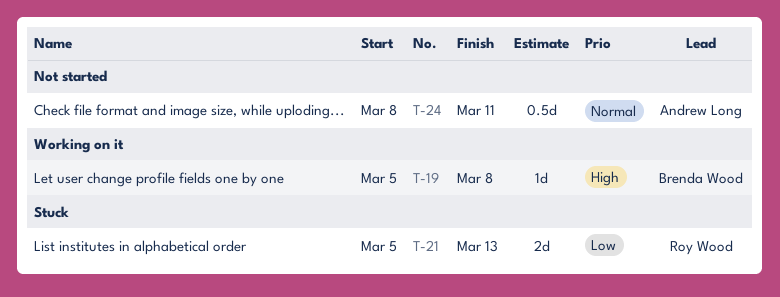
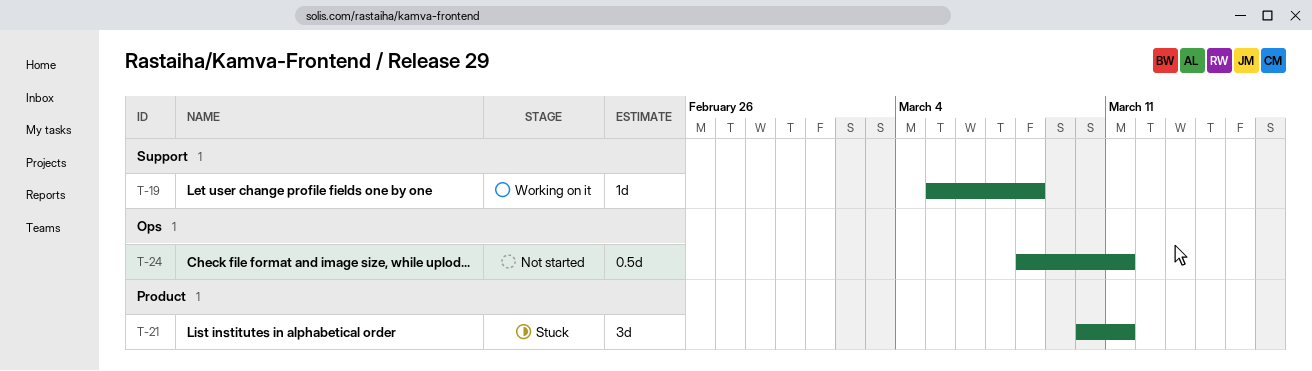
T-21, estimate: 2d -> 3d
T-21, start: Mar 5 -> Mar 10
T-21, due: Mar 13 -> Mar 11

